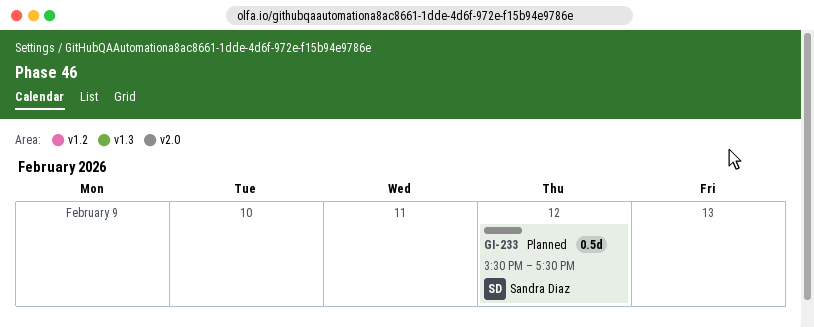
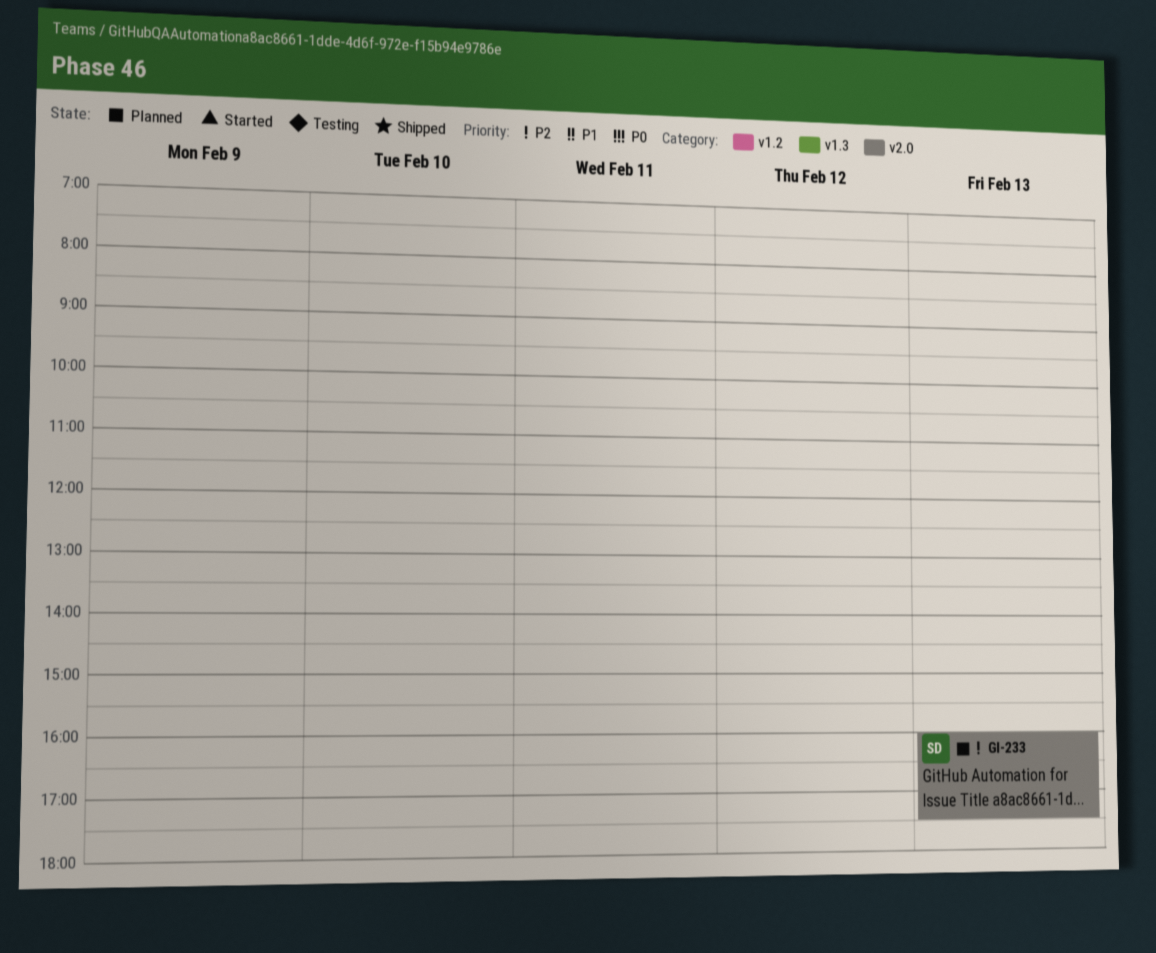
GI-233, day: Feb 12 -> Feb 13
GI-233, begins: 15:30 -> 16:00

